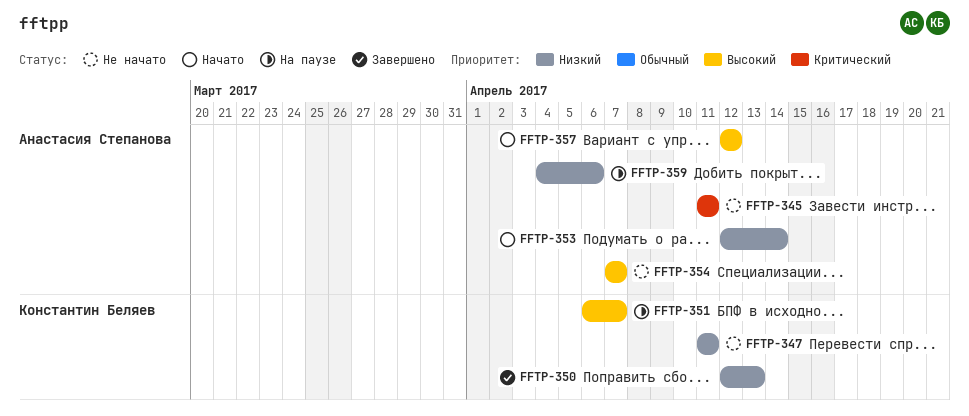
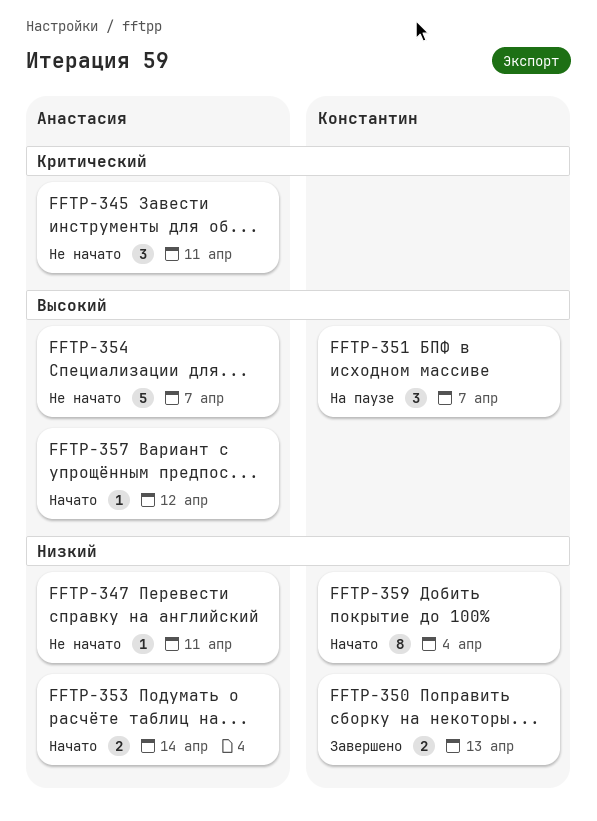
FFTP-347, owner: Константин Беляев -> Анастасия Степанова
FFTP-359, status: На паузе -> Начато
FFTP-359, owner: Анастасия Степанова -> Константин Беляев
FFTP-359, due: Apr 6 -> Apr 4

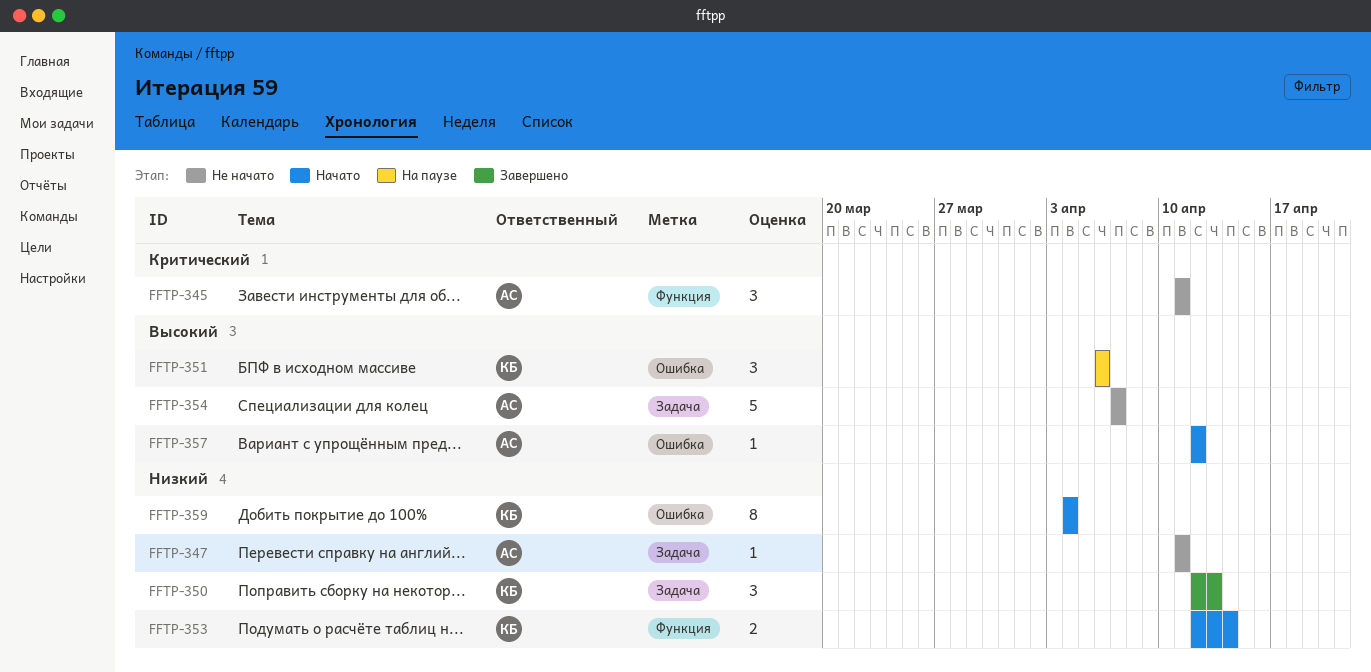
FFTP-350, estimate: 2 -> 3
FFTP-351, due: Apr 7 -> Apr 6
FFTP-353, owner: Анастасия -> Константин

